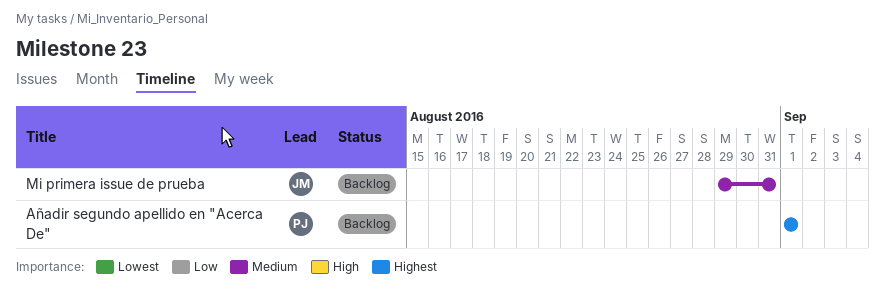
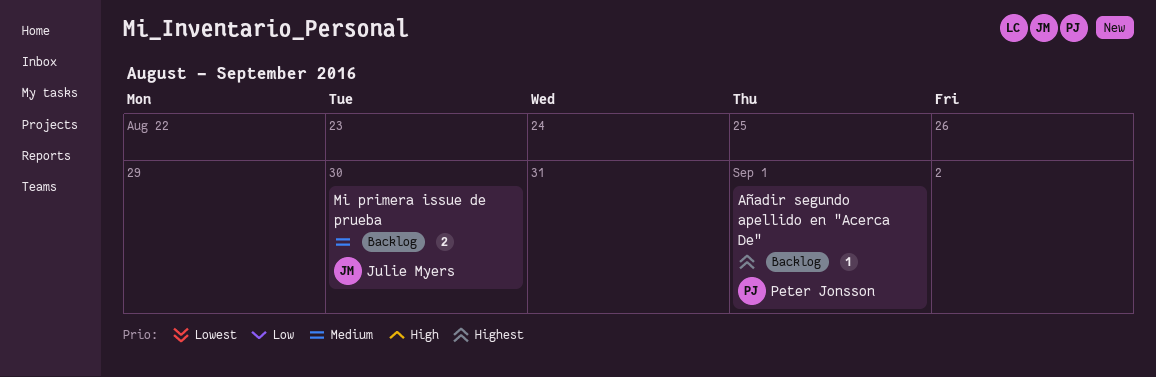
Mi primera issue de prueba, due: Aug 31 -> Aug 30

